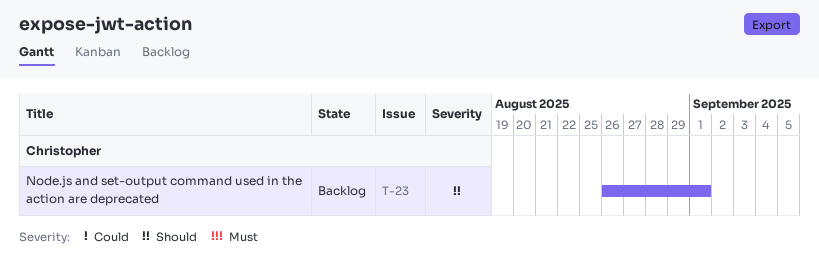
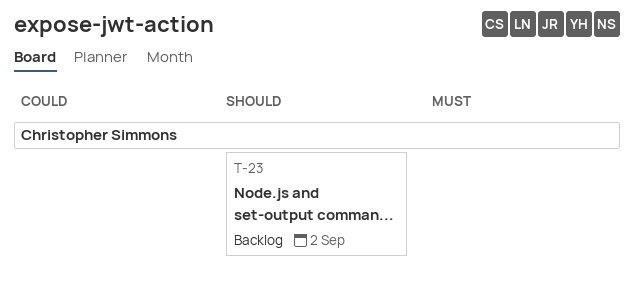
T-23, due: Sep 1 -> Sep 2

